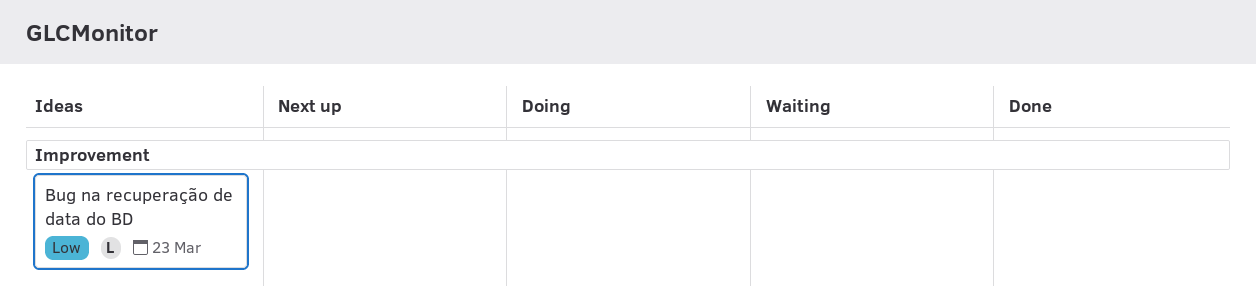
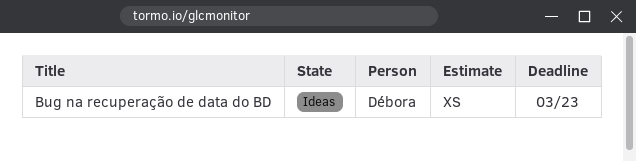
Bug na recuperação de data do BD, estimate: L -> XS

